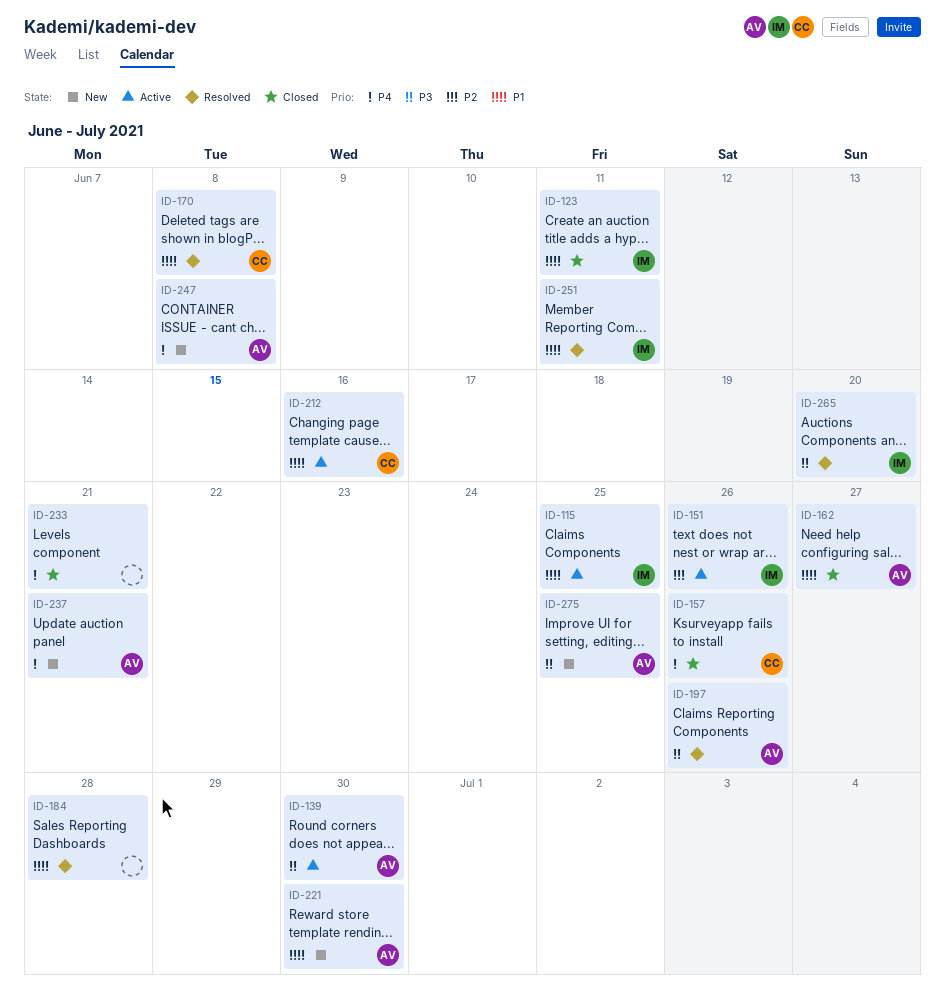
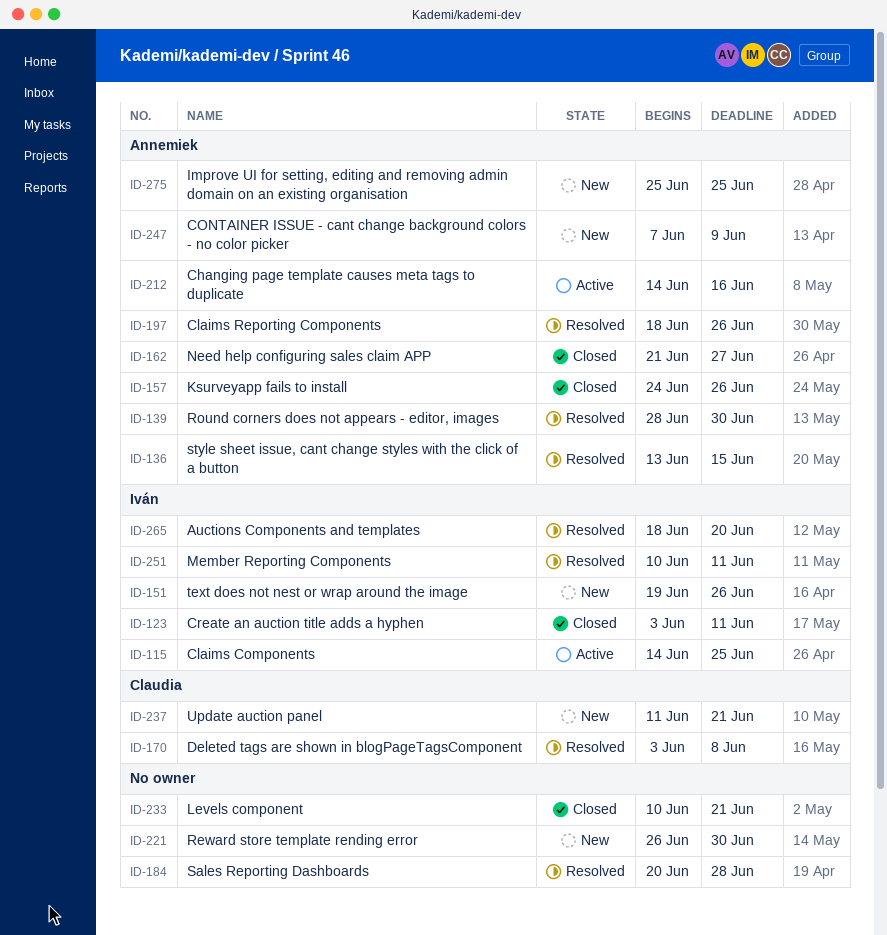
ID-136: none -> present
ID-139, status: Active -> Resolved
ID-151, status: Active -> New
ID-157, owner: Claudia -> Annemiek
ID-212, owner: Claudia -> Annemiek
ID-221, owner: Annemiek -> none
ID-237, owner: Annemiek -> Claudia
ID-247, due: Jun 8 -> Jun 9

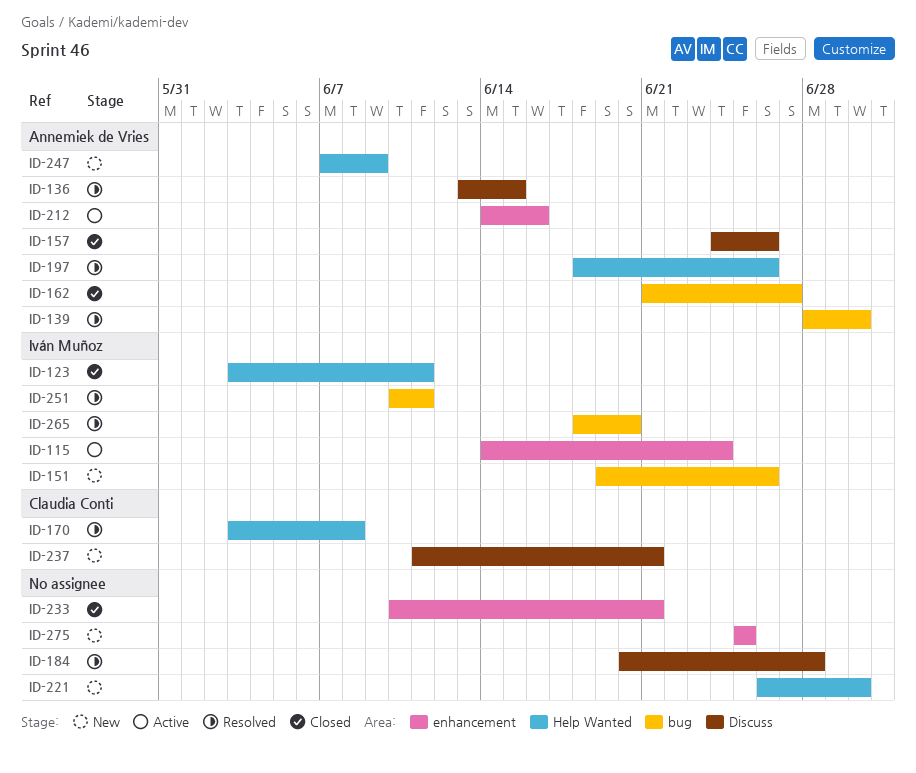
ID-115, due: Jun 25 -> Jun 24
ID-275, owner: Annemiek de Vries -> none

